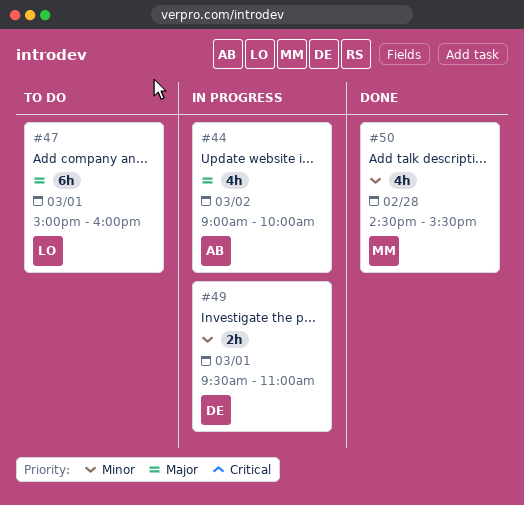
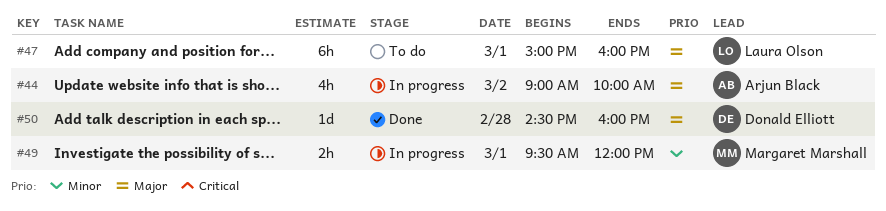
#49, owner: Donald Elliott -> Margaret Marshall
#49, ends: 11:00 -> 12:00
#50, owner: Margaret Marshall -> Donald Elliott
#50, priority: Minor -> Major
#50, estimate: 4h -> 1d
#50, ends: 15:30 -> 16:00

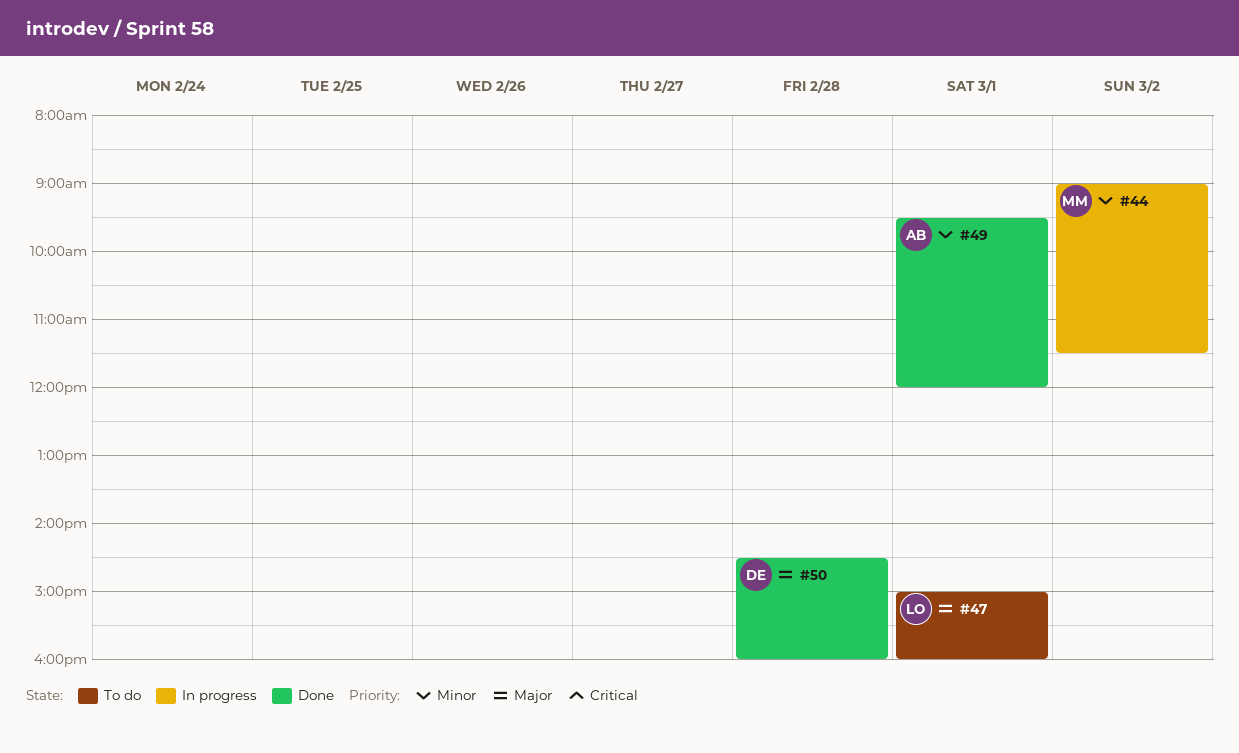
#44, owner: Arjun Black -> Margaret Marshall
#44, priority: Major -> Minor
#44, ends: 10:00 -> 11:30
#49, status: In progress -> Done
#49, owner: Margaret Marshall -> Arjun Black

